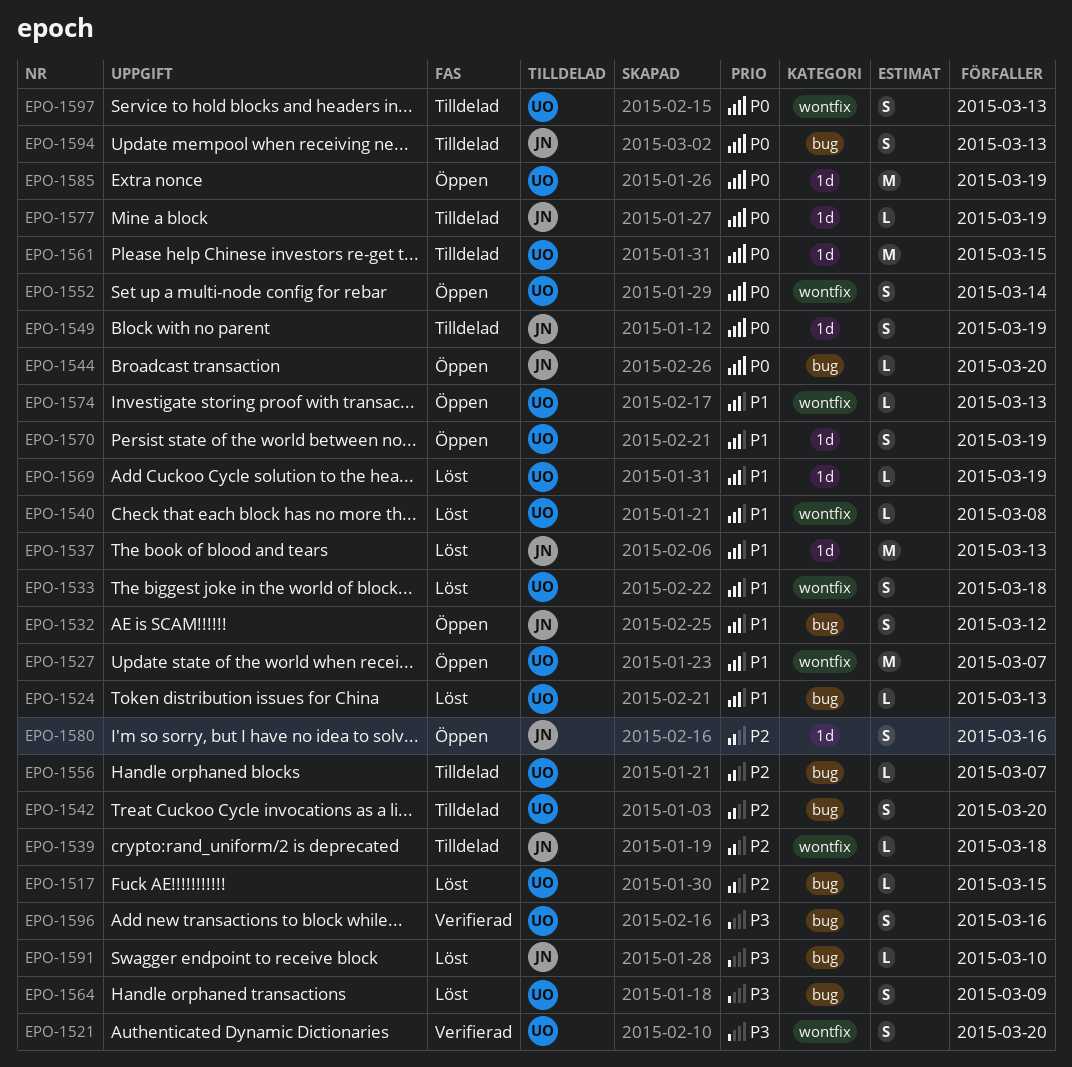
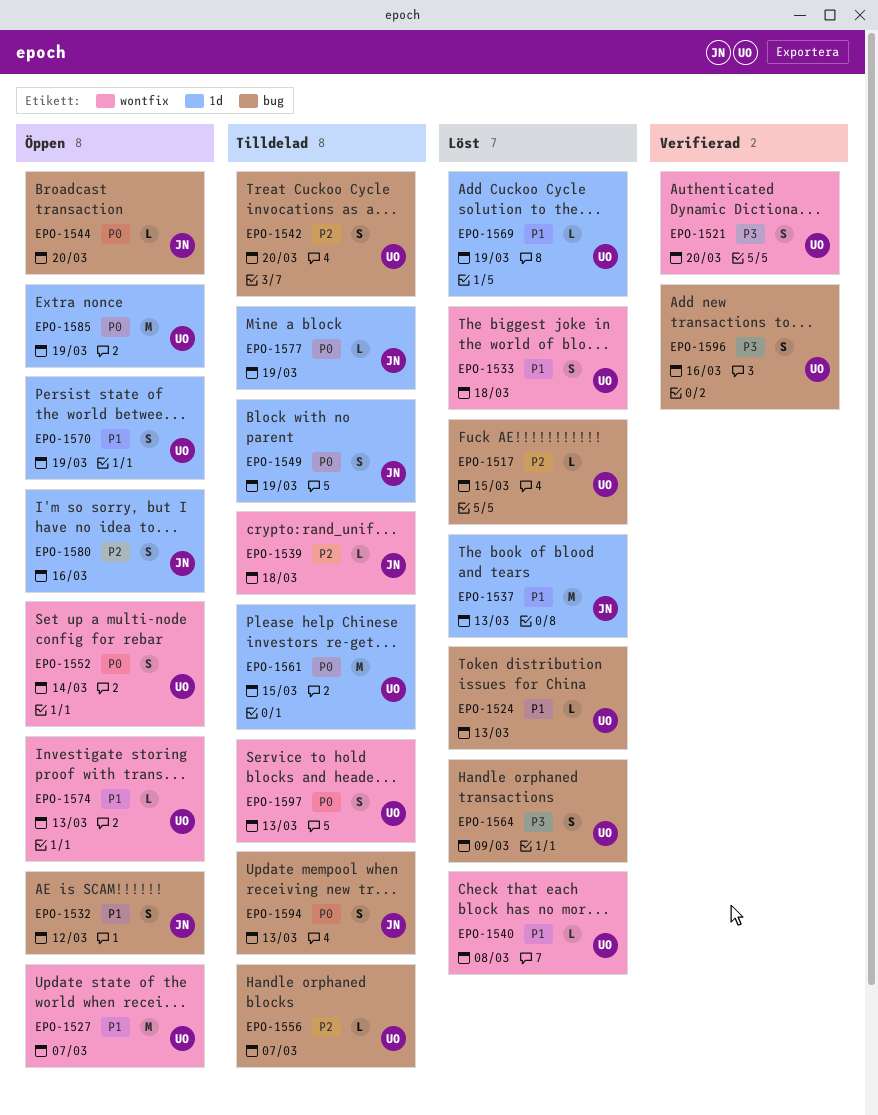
EPO-1591: present -> none

